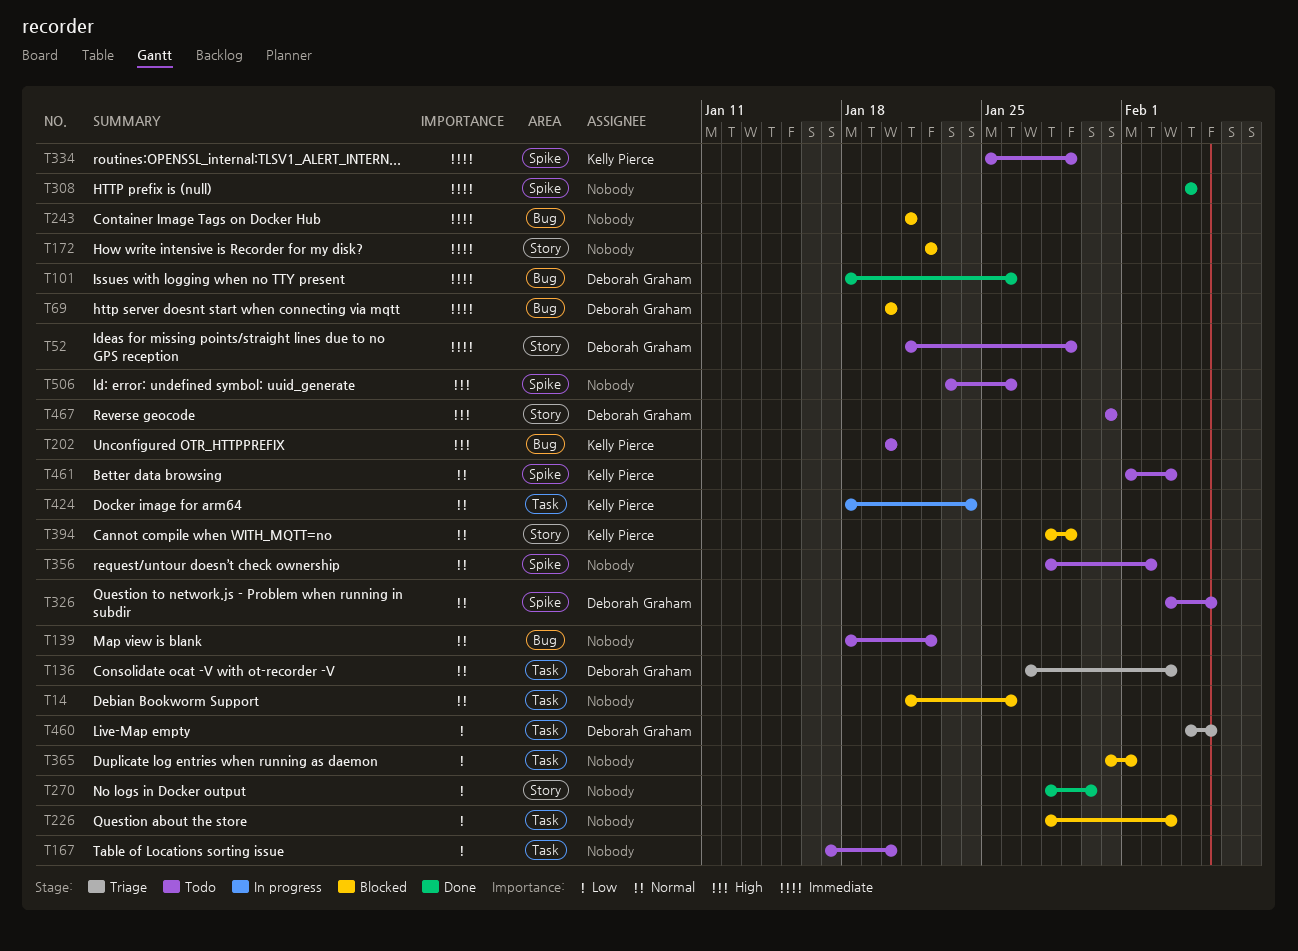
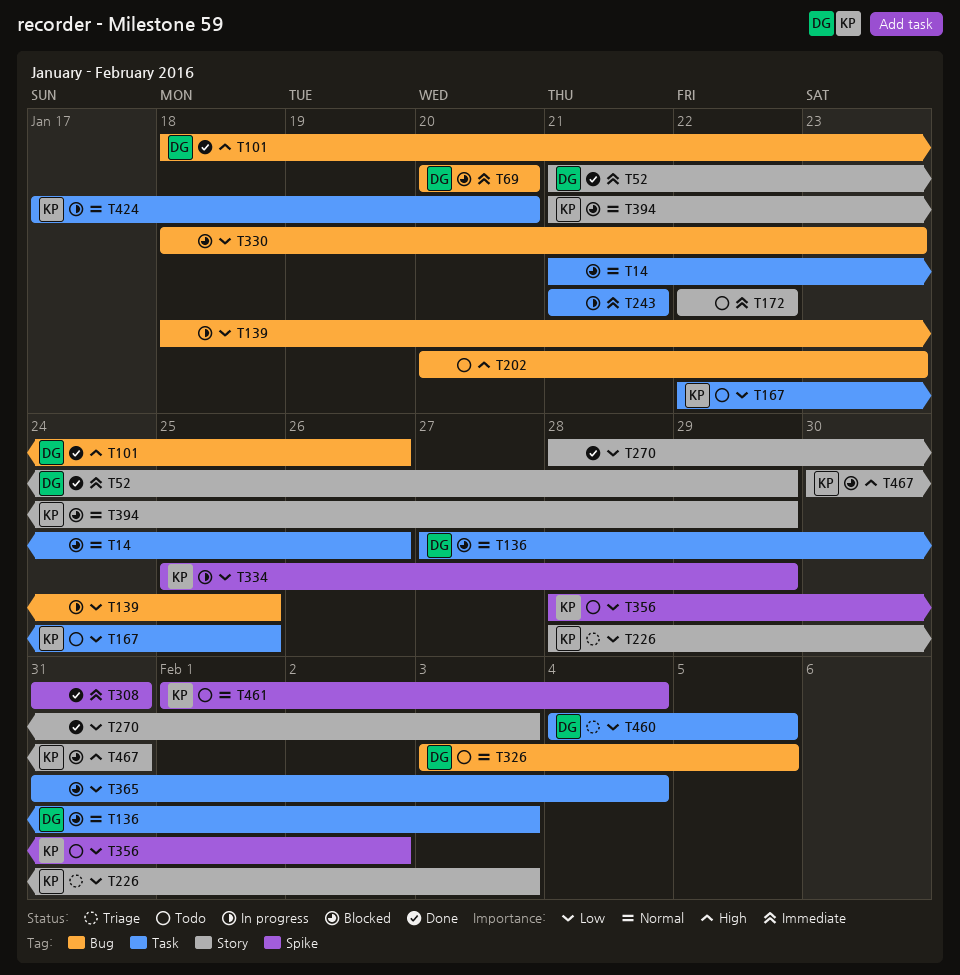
T52, status: Todo -> Done
T101, priority: Immediate -> High
T136, status: Triage -> Blocked
T139, status: Todo -> In progress
T139, priority: Normal -> Low
T139, due: Jan 22 -> Jan 25
T167, owner: none -> Kelly Pierce
T167, start: Jan 17 -> Jan 22
T167, due: Jan 20 -> Jan 25
T172, status: Blocked -> Todo
T202, owner: Kelly Pierce -> none
T202, due: Jan 20 -> Jan 23
T226, status: Blocked -> Triage
T226, owner: none -> Kelly Pierce
T226, label: Task -> Story
T243, status: Blocked -> In progress
T243, label: Bug -> Task
T270, due: Jan 30 -> Feb 3
T308, start: Feb 4 -> Jan 31
T308, due: Feb 4 -> Jan 31
T326, label: Spike -> Bug
T330: none -> present
T334, status: Todo -> In progress
T334, priority: Immediate -> Low
T356, owner: none -> Kelly Pierce
T356, priority: Normal -> Low
T365, due: Feb 1 -> Feb 4
T394, start: Jan 28 -> Jan 21
T424, start: Jan 18 -> Jan 17
T424, due: Jan 24 -> Jan 20
T461, due: Feb 3 -> Feb 4
T467, status: Todo -> Blocked
T467, owner: Deborah Graham -> Kelly Pierce
T467, start: Jan 31 -> Jan 30
T506: present -> none

